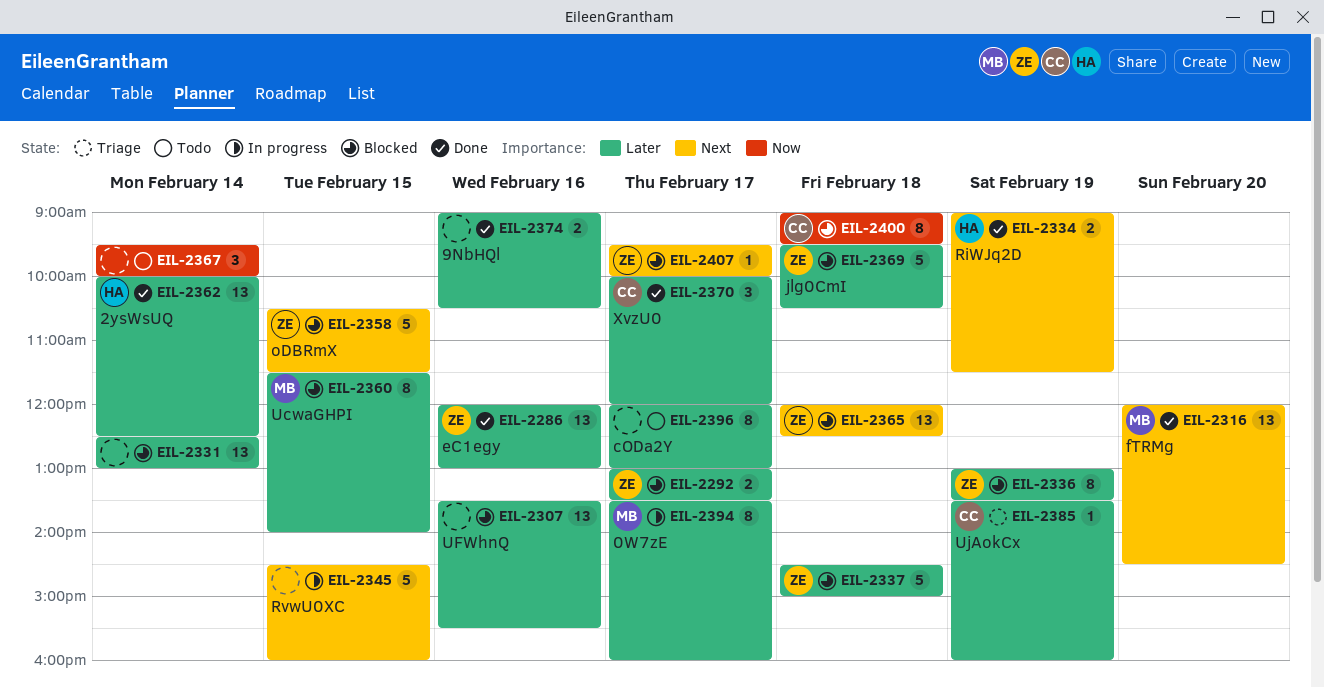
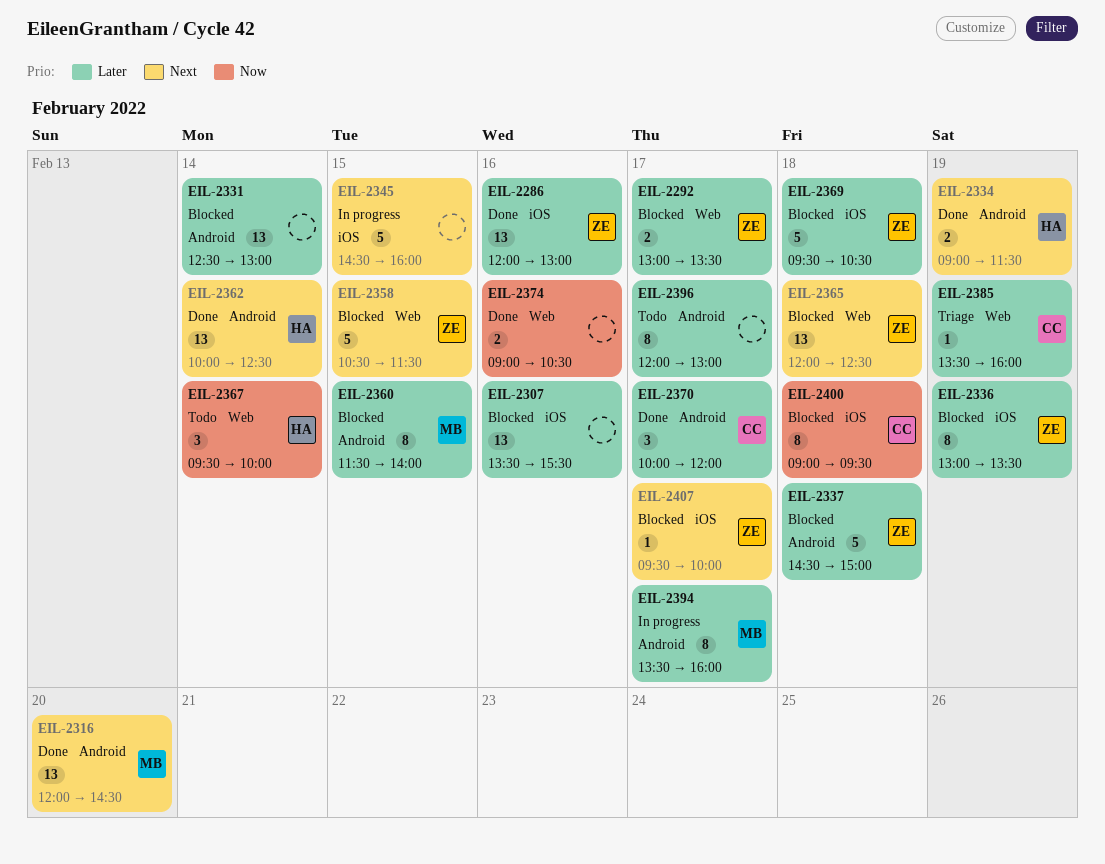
EIL-2362, priority: Later -> Next
EIL-2367, owner: none -> HA
EIL-2374, priority: Later -> Now

